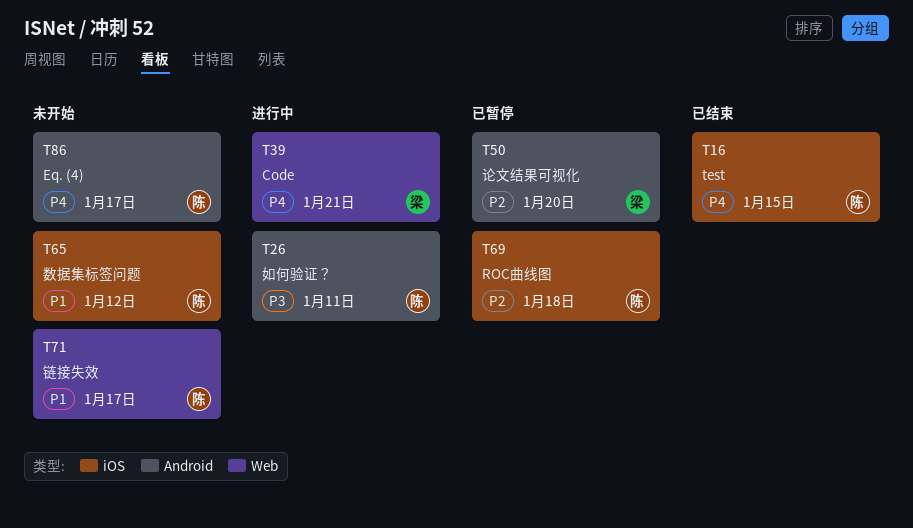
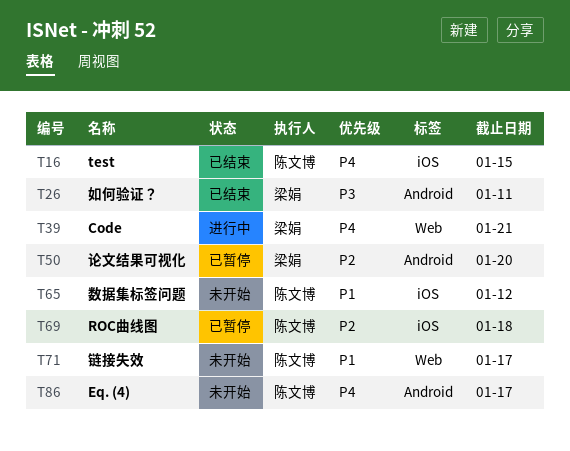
T26, status: 进行中 -> 已结束
T26, owner: 陈文博 -> 梁娟

